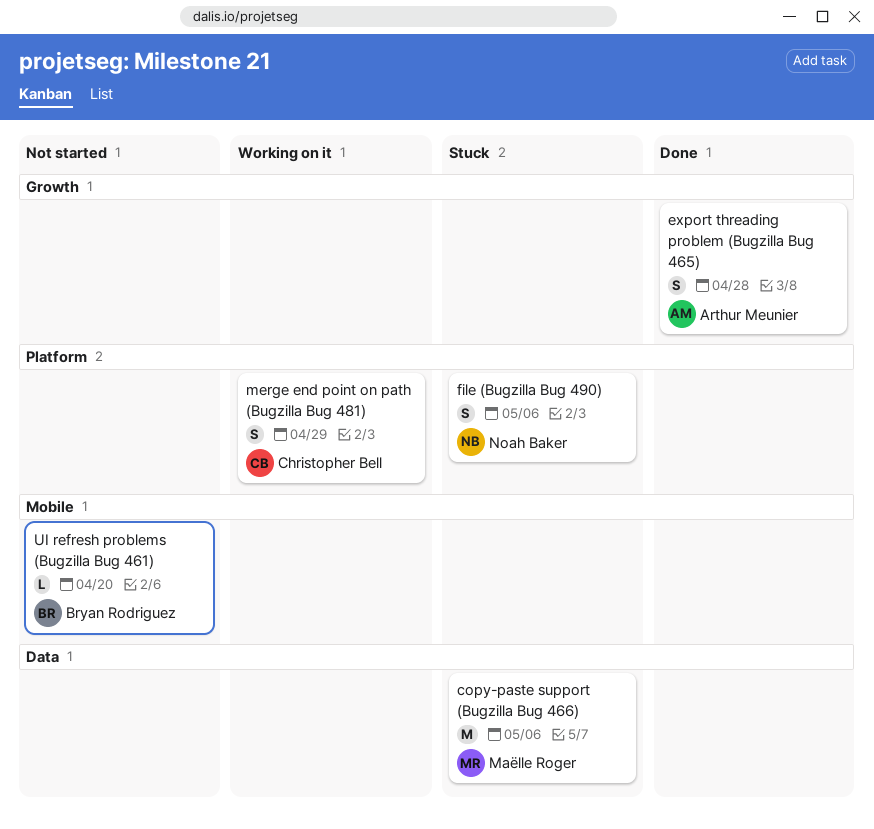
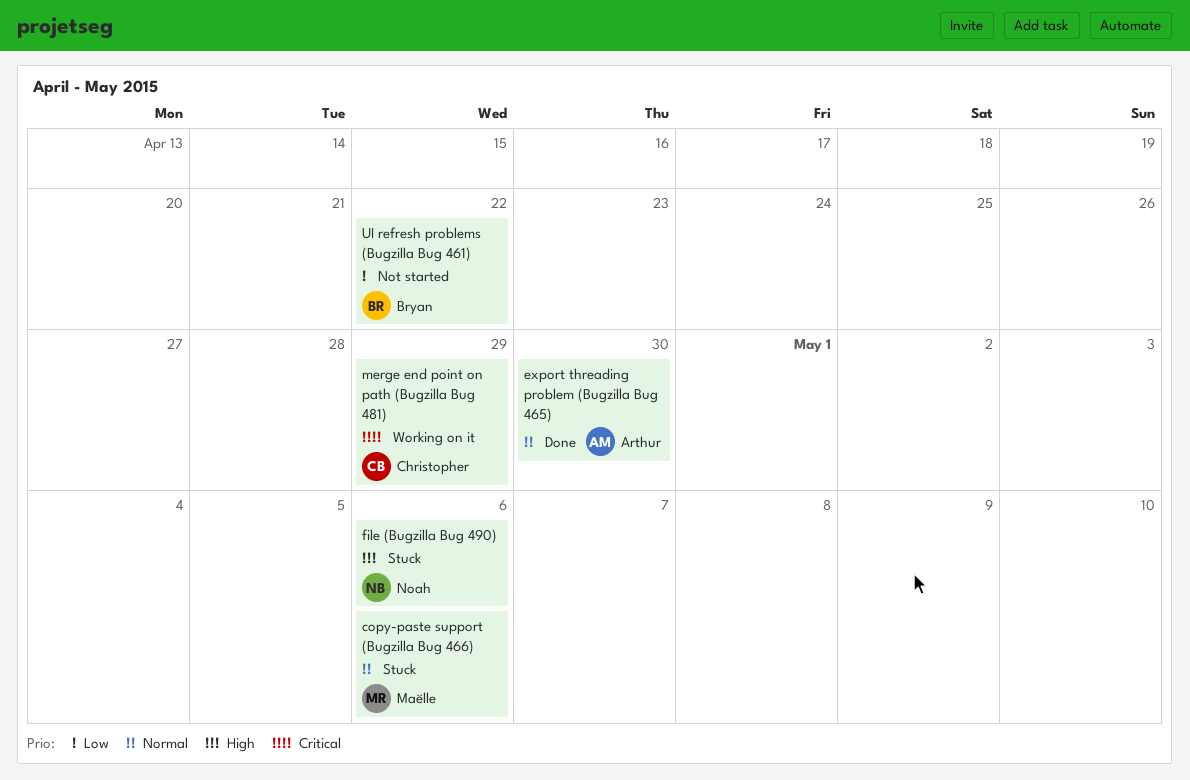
export threading problem (Bugzilla Bug 465), due: Apr 28 -> Apr 30
UI refresh problems (Bugzilla Bug 461), due: Apr 20 -> Apr 22

